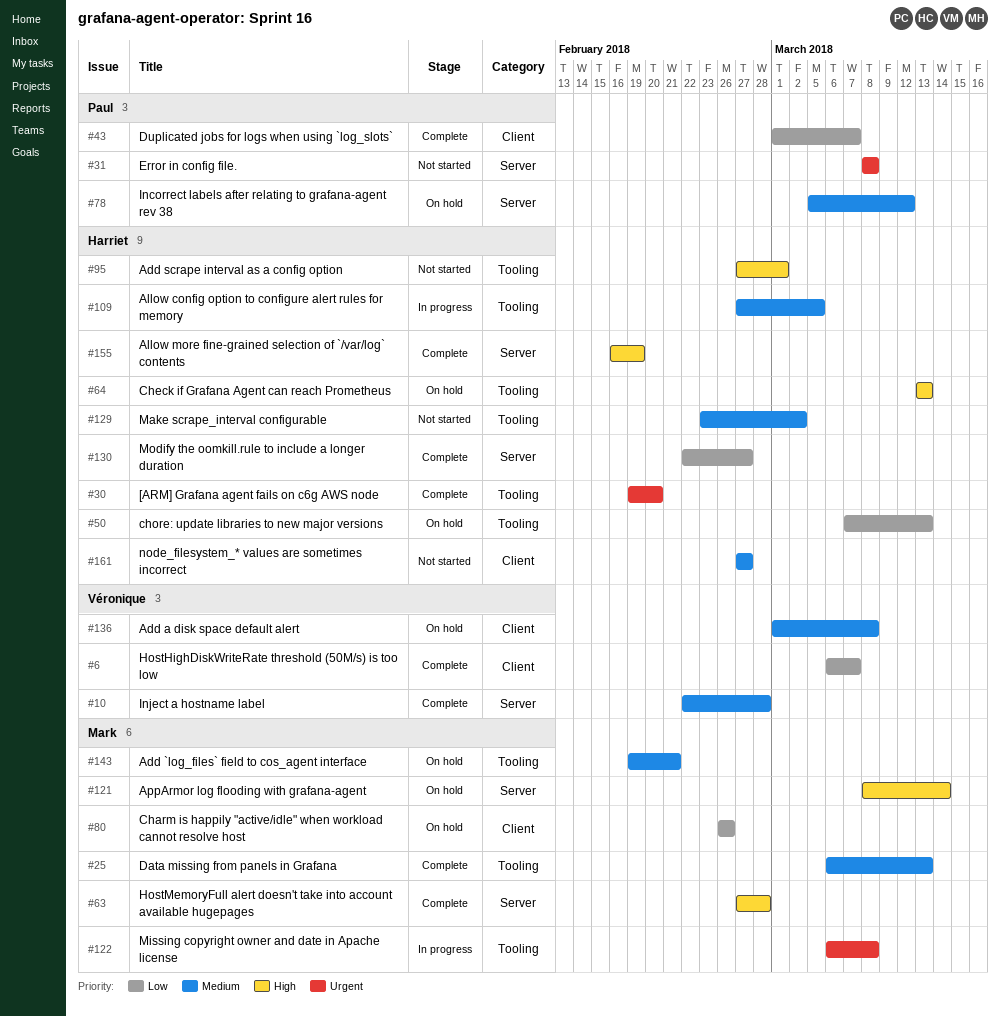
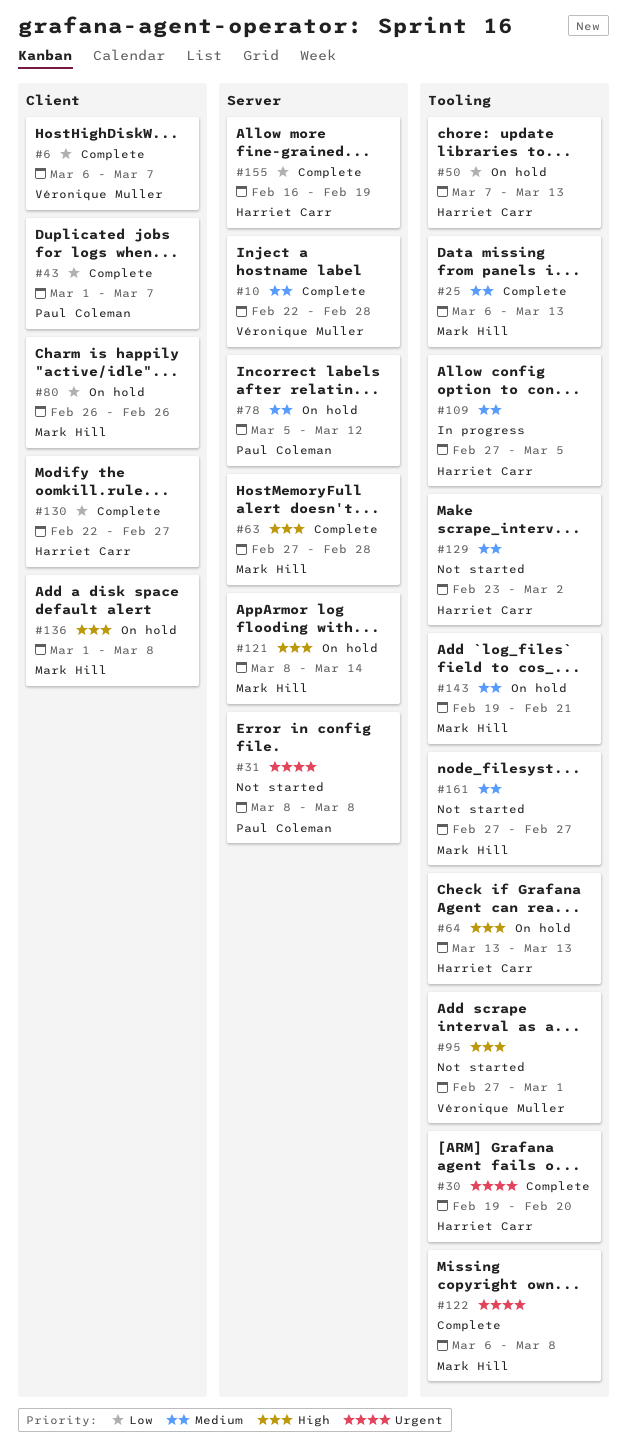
#95, owner: Harriet Carr -> Véronique Muller
#122, status: In progress -> Complete
#130, label: Server -> Client
#136, owner: Véronique Muller -> Mark Hill
#136, priority: Medium -> High
#155, priority: High -> Low
#161, owner: Harriet Carr -> Mark Hill
#161, label: Client -> Tooling

